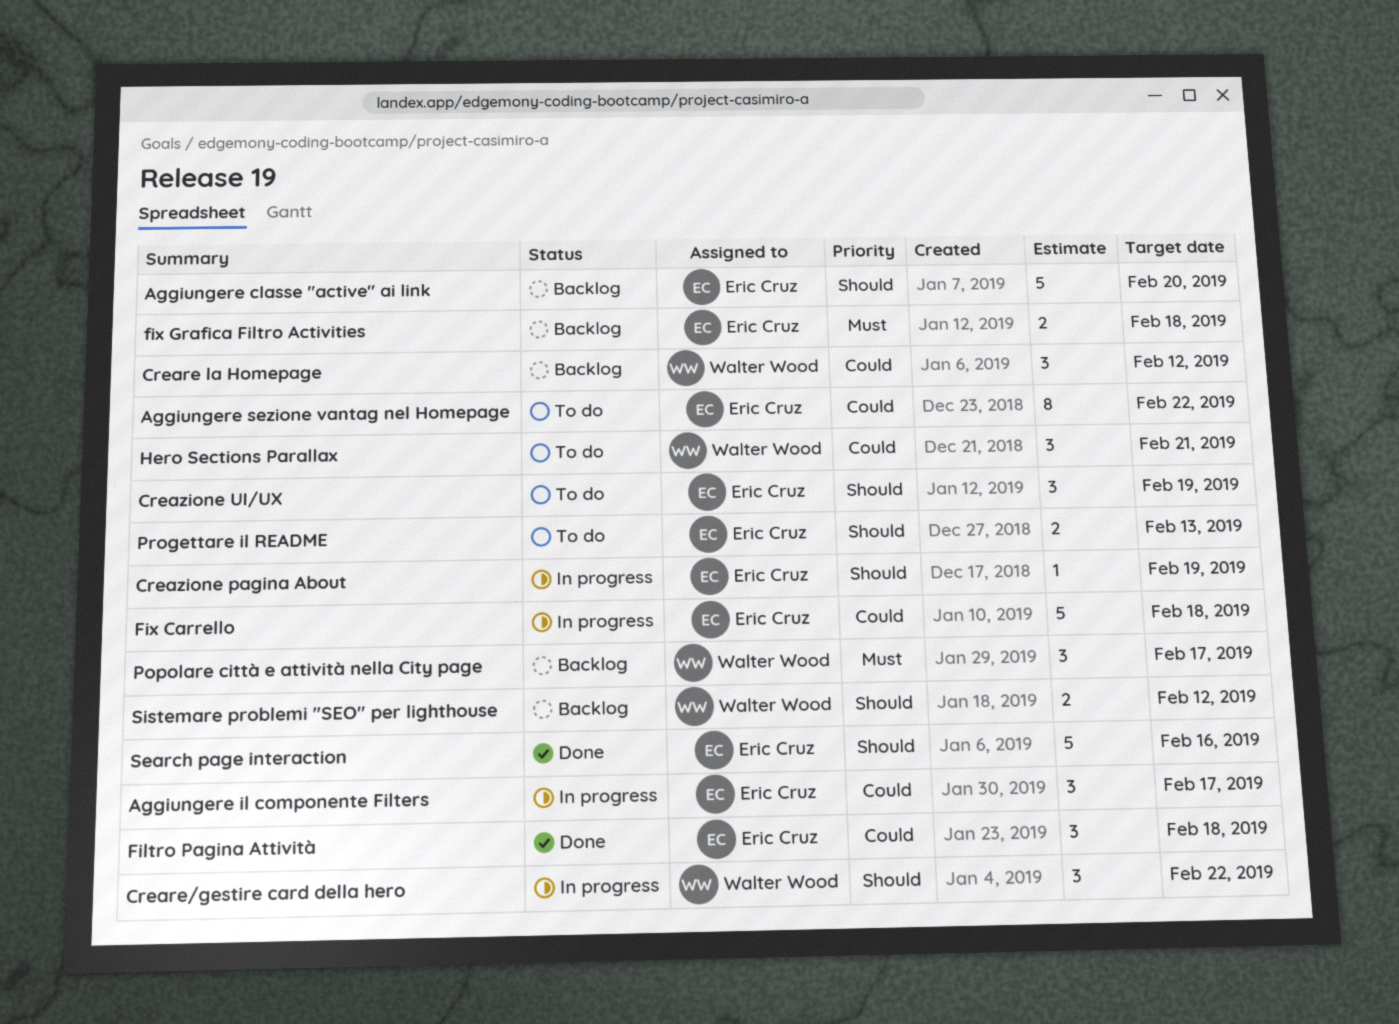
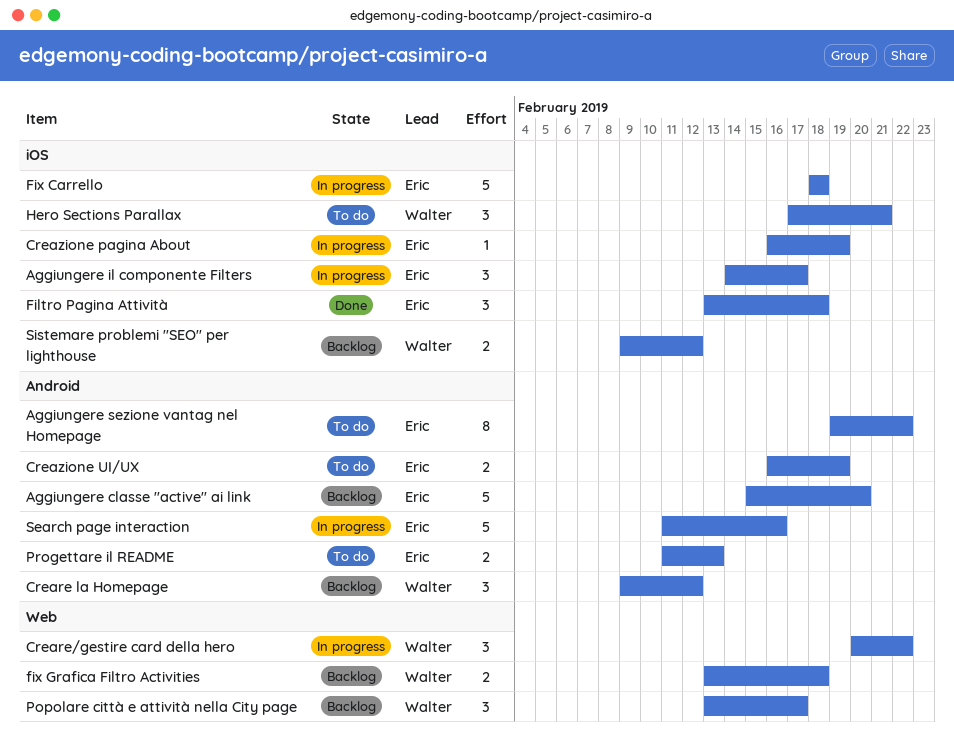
Creazione UI/UX, estimate: 3 -> 2
fix Grafica Filtro Activities, owner: Eric Cruz -> Walter Wood
Search page interaction, status: Done -> In progress

